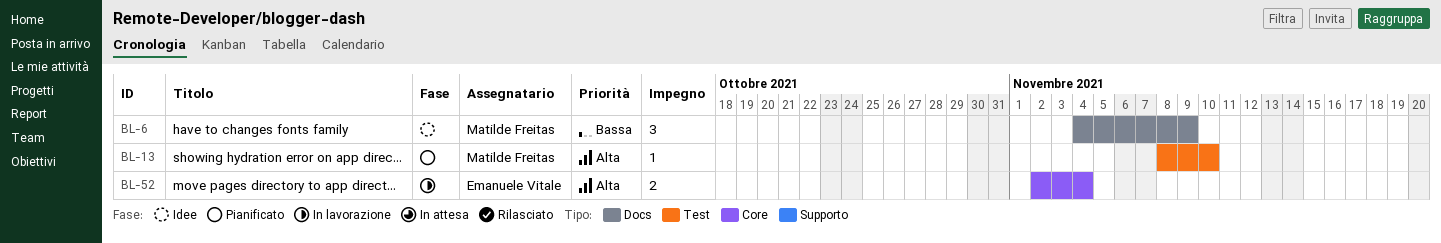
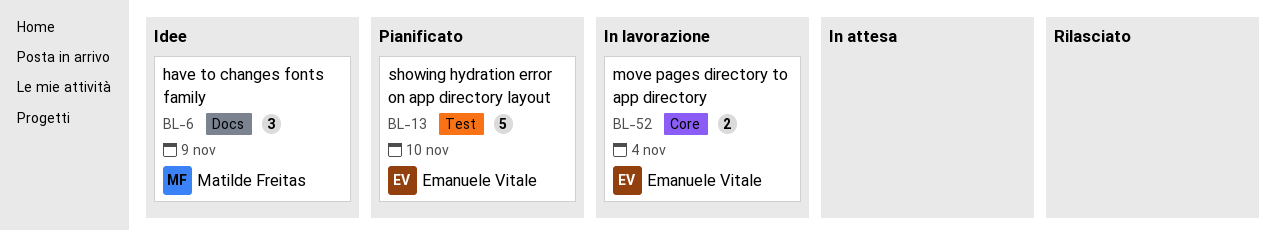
BL-13, owner: Matilde Freitas -> Emanuele Vitale
BL-13, estimate: 1 -> 5

